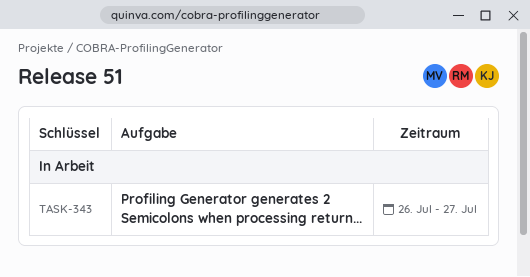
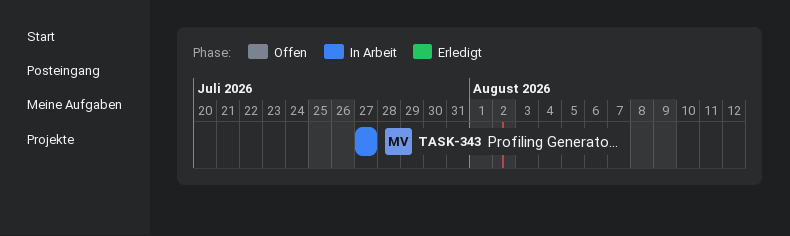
TASK-343, start: Jul 26 -> Jul 27

